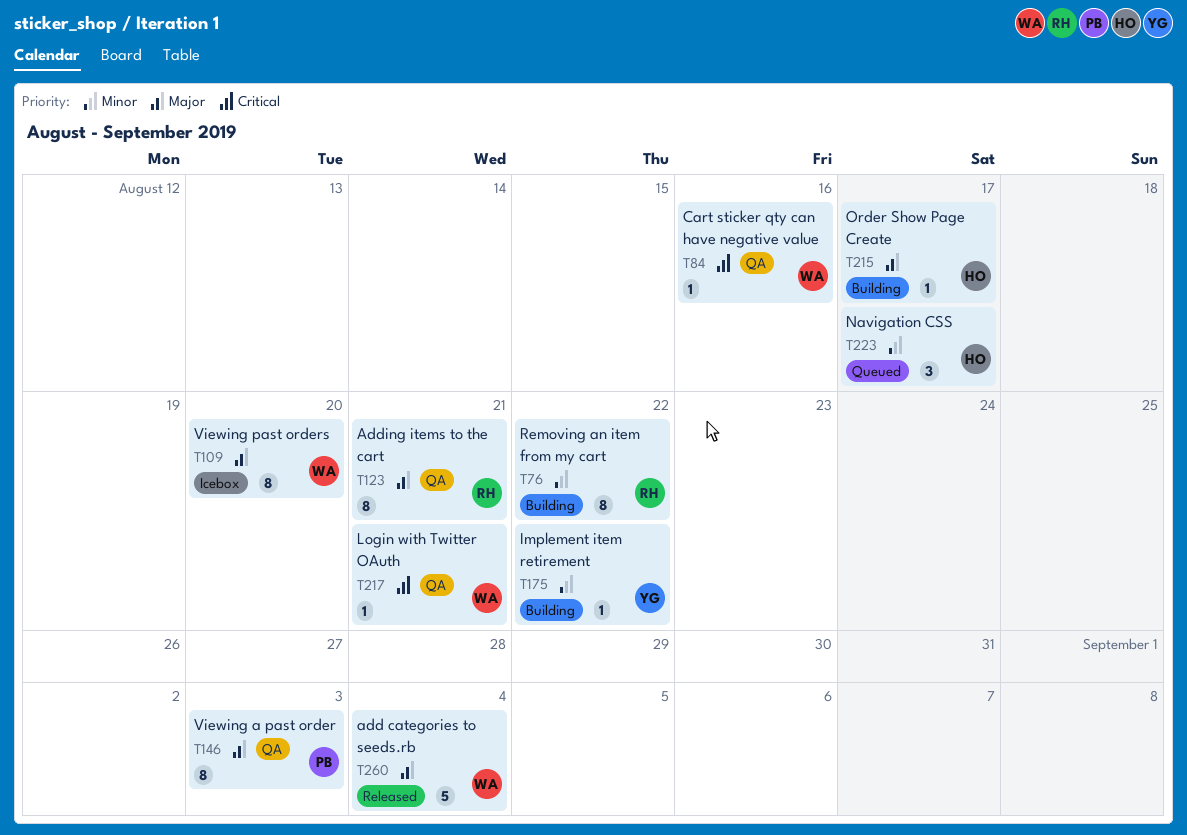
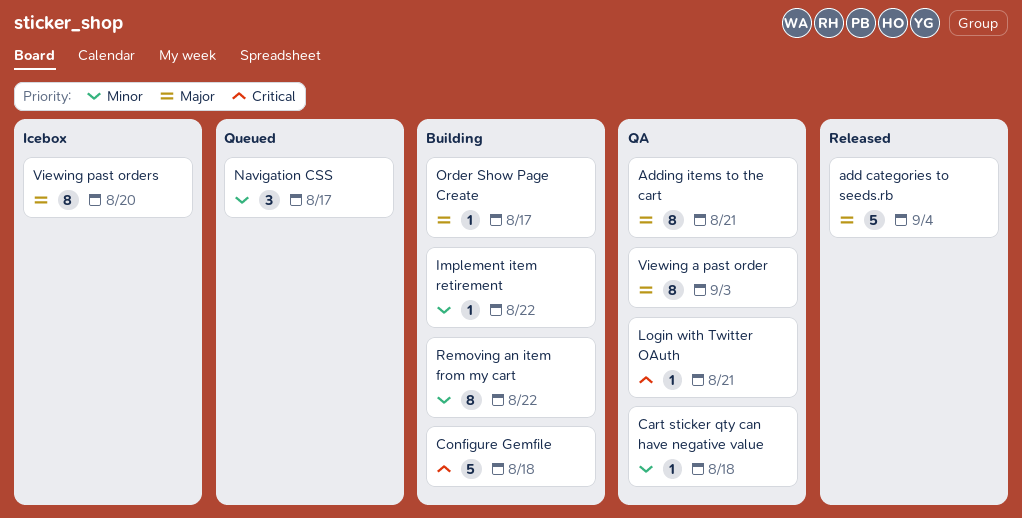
Cart sticker qty can have negative value, priority: Critical -> Minor
Cart sticker qty can have negative value, due: Aug 16 -> Aug 18
Configure Gemfile: none -> present

